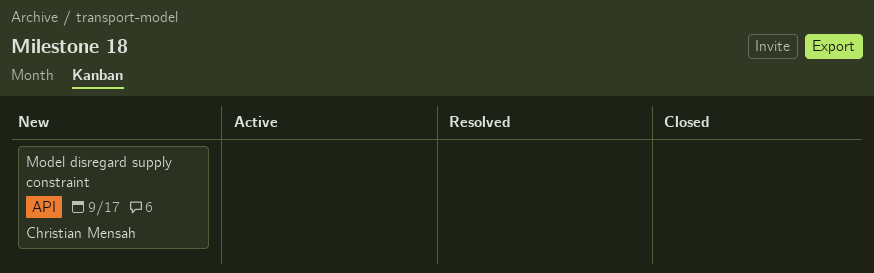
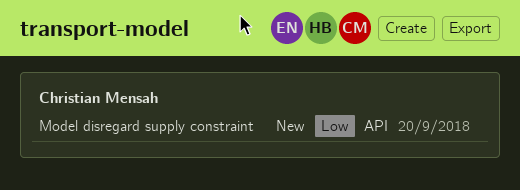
Model disregard supply constraint, due: Sep 17 -> Sep 20

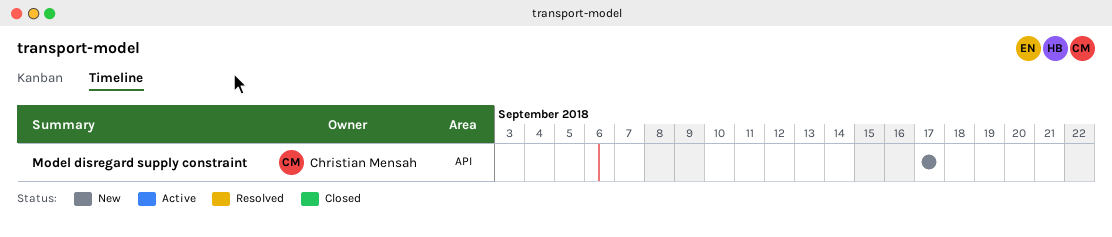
Model disregard supply constraint, due: Sep 20 -> Sep 17

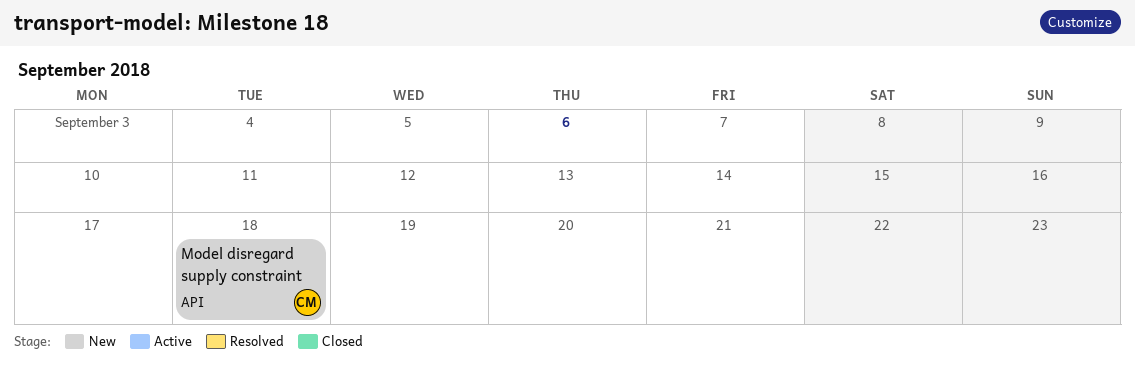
Model disregard supply constraint, due: Sep 17 -> Sep 18

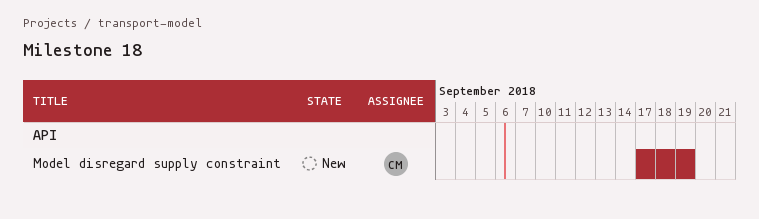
Model disregard supply constraint, due: Sep 18 -> Sep 19

